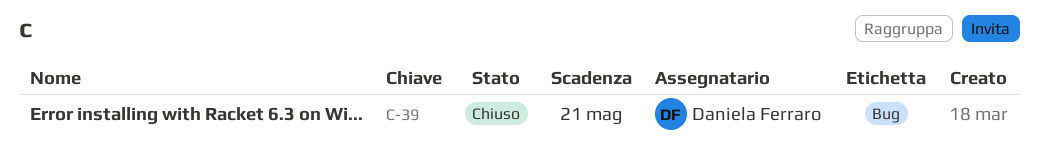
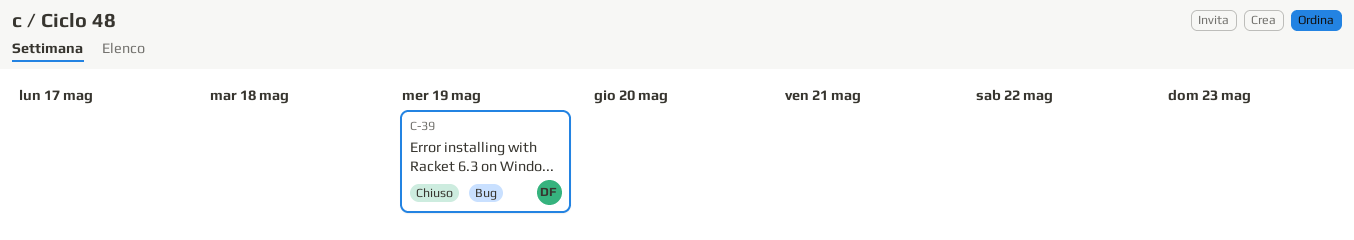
C-39, due: May 21 -> May 19

